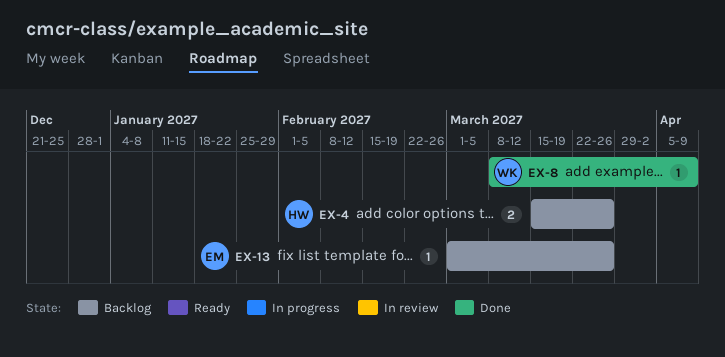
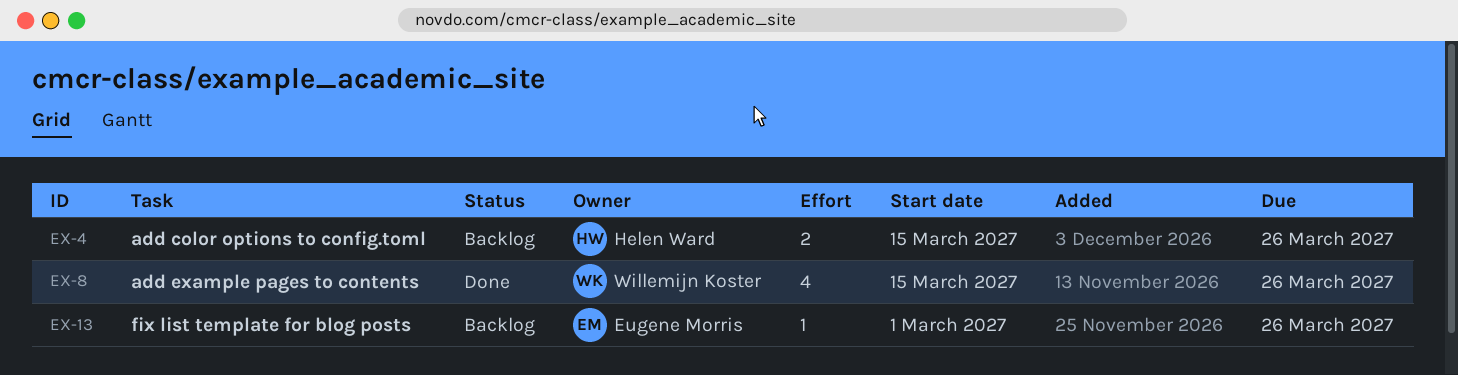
EX-8, estimate: 1 -> 4
EX-8, start: Mar 8 -> Mar 15
EX-8, due: Apr 9 -> Mar 26

